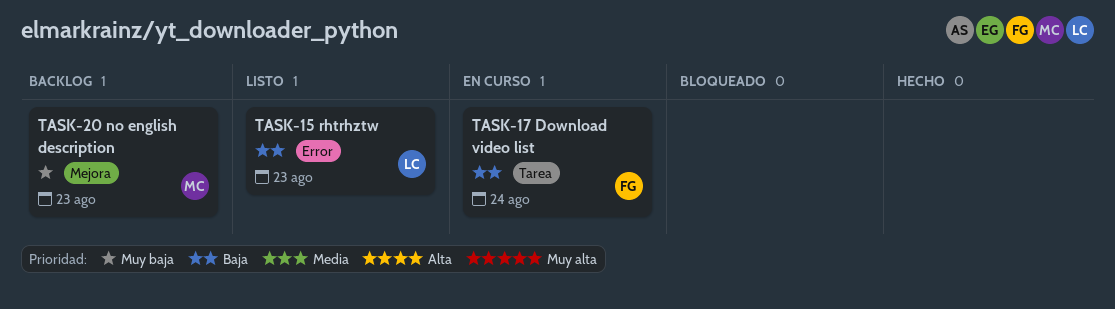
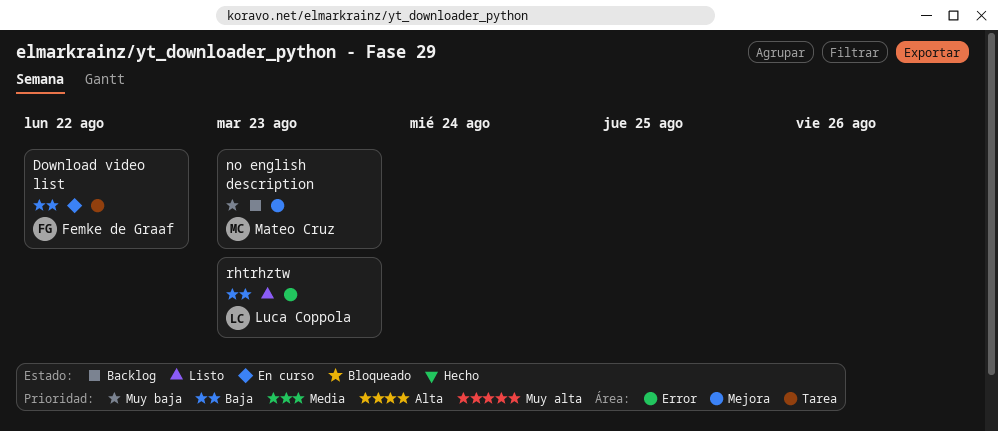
Download video list, due: Aug 24 -> Aug 22

